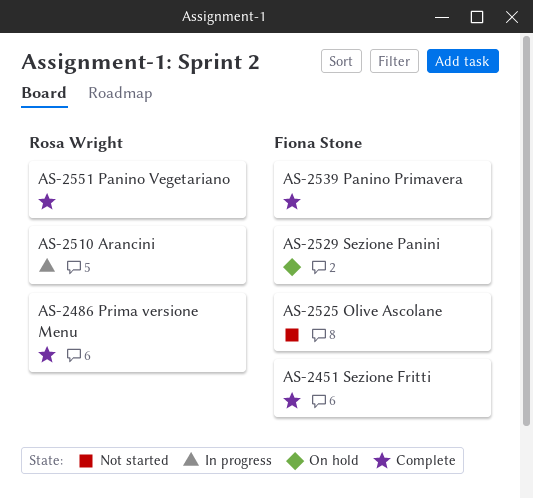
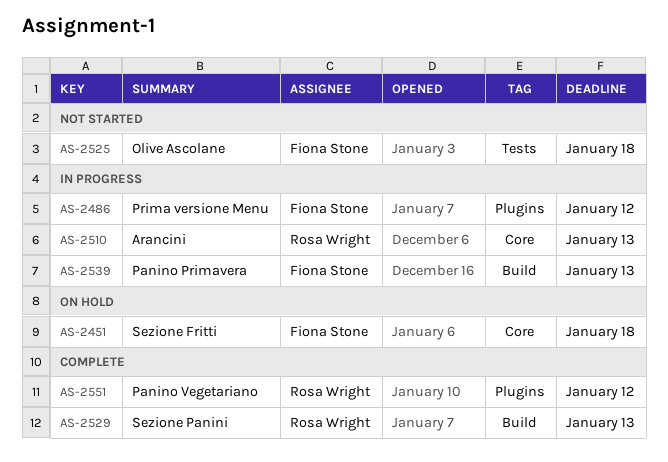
AS-2451, status: Complete -> On hold
AS-2486, status: Complete -> In progress
AS-2486, owner: Rosa Wright -> Fiona Stone
AS-2529, status: On hold -> Complete
AS-2529, owner: Fiona Stone -> Rosa Wright
AS-2539, status: Complete -> In progress

